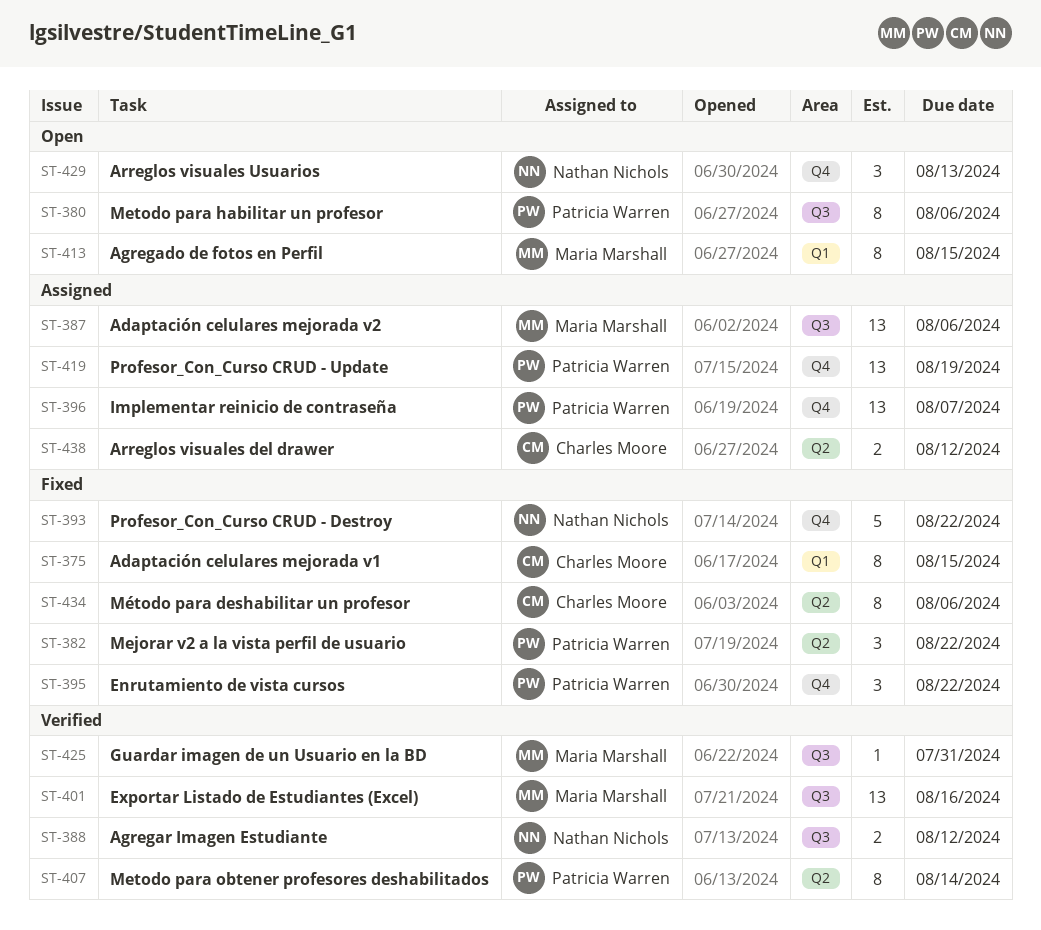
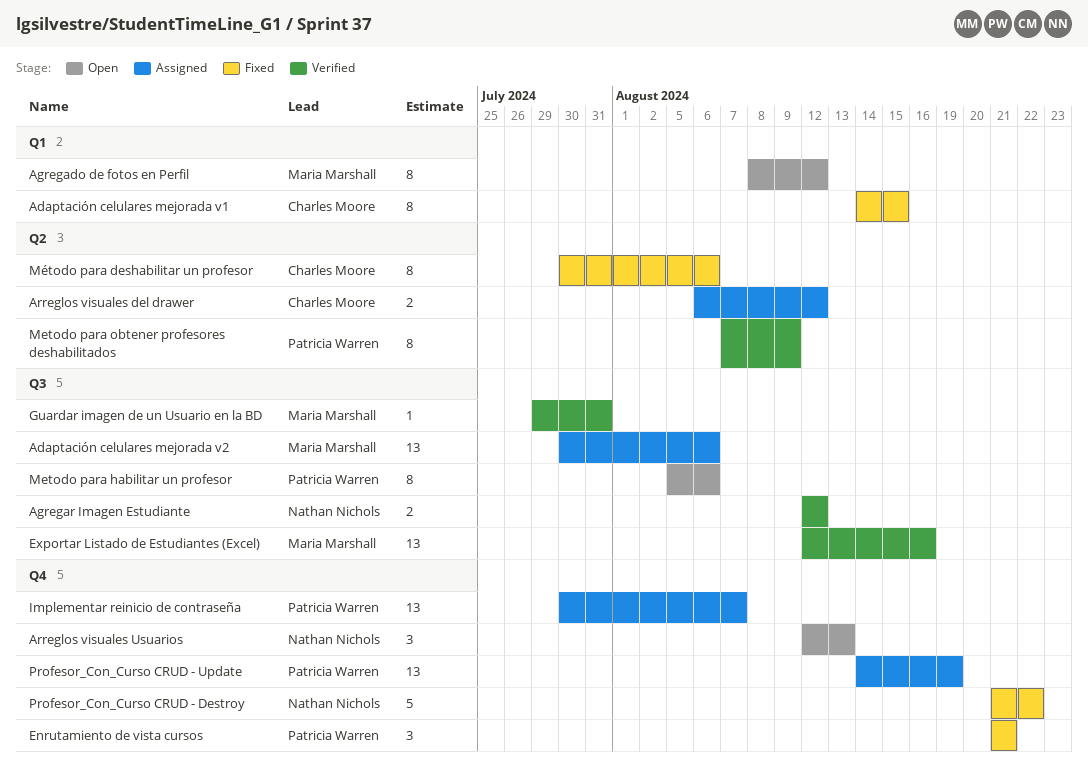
Agregado de fotos en Perfil, due: Aug 15 -> Aug 12
Enrutamiento de vista cursos, due: Aug 22 -> Aug 21
Mejorar v2 a la vista perfil de usuario: present -> none
Metodo para obtener profesores deshabilitados, due: Aug 14 -> Aug 9

